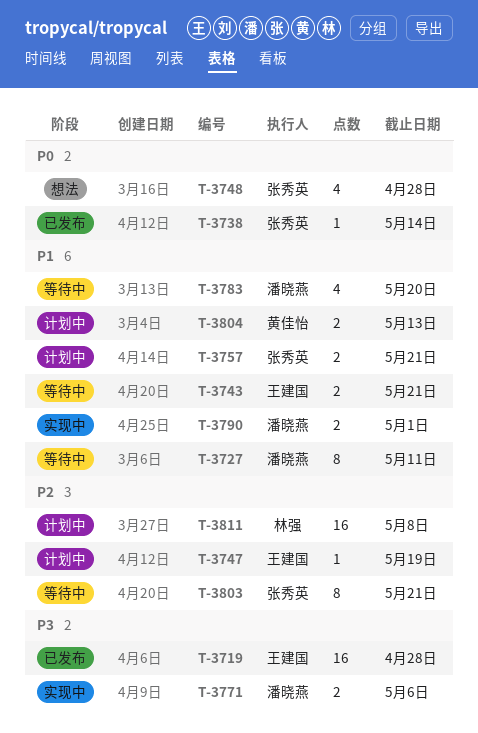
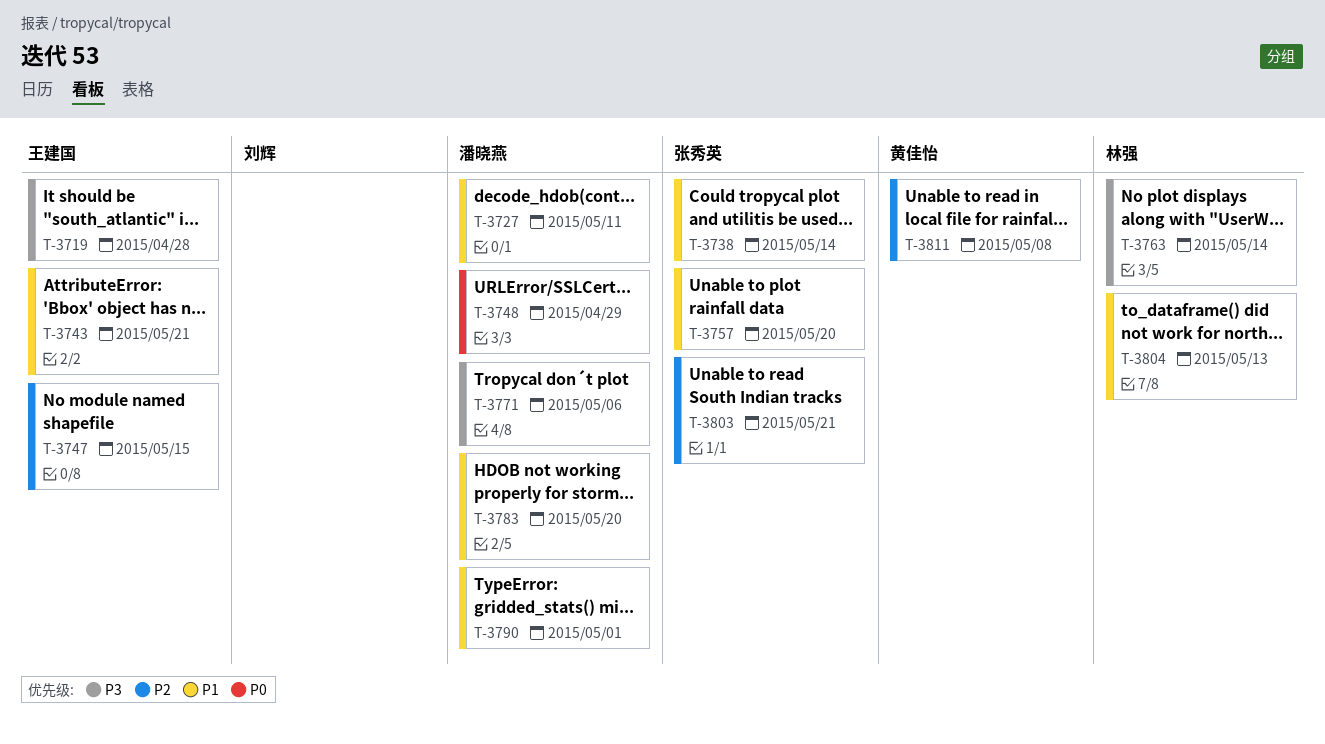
T-3738, priority: P0 -> P1
T-3747, due: May 19 -> May 15
T-3748, owner: 张秀英 -> 潘晓燕
T-3748, due: Apr 28 -> Apr 29
T-3757, due: May 21 -> May 20
T-3763: none -> present
T-3804, owner: 黄佳怡 -> 林强
T-3811, owner: 林强 -> 黄佳怡

